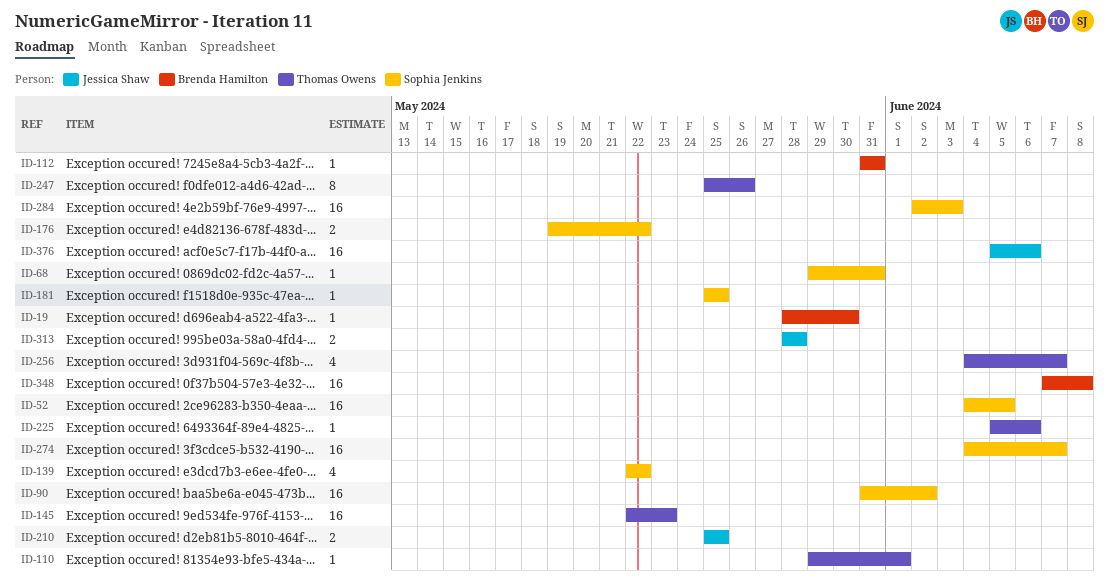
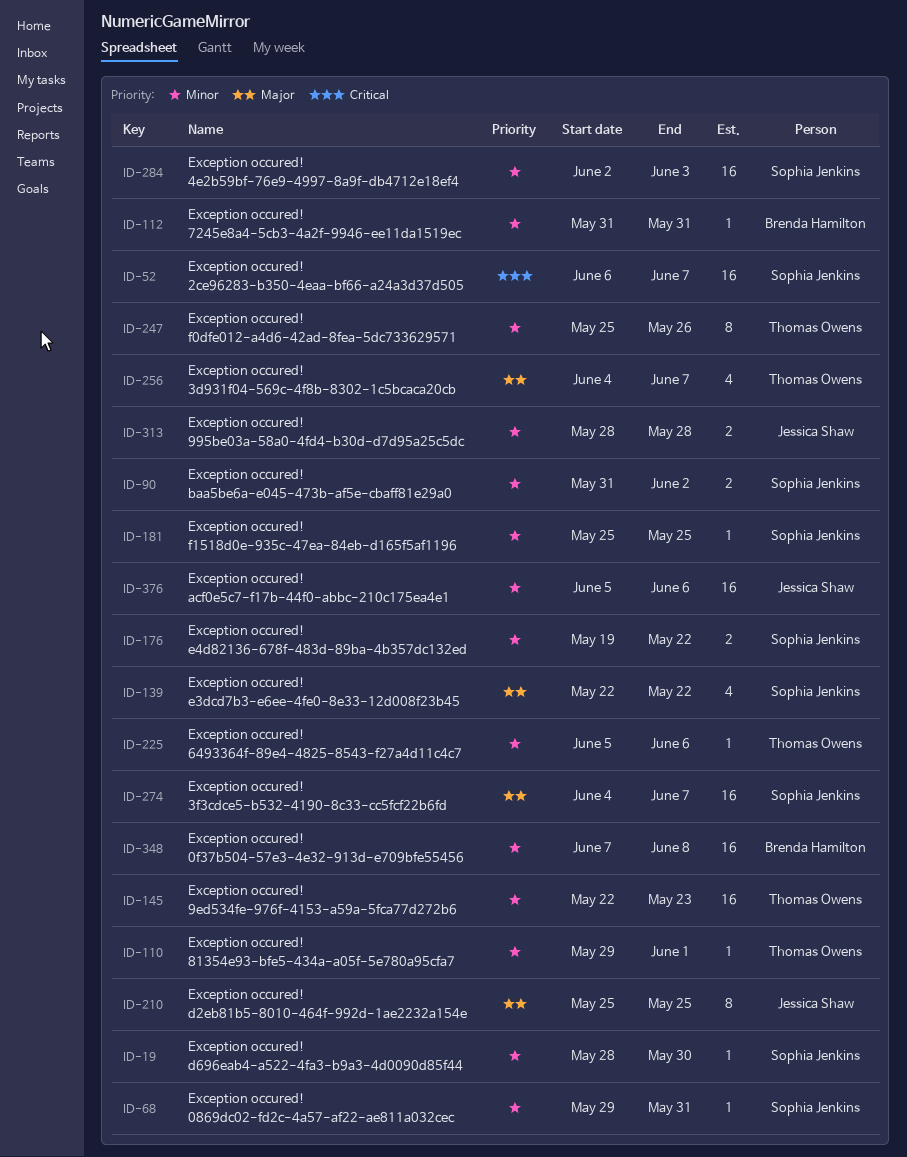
ID-19, owner: Brenda Hamilton -> Sophia Jenkins
ID-52, start: Jun 4 -> Jun 6
ID-52, due: Jun 5 -> Jun 7
ID-90, estimate: 16 -> 2
ID-210, estimate: 2 -> 8

